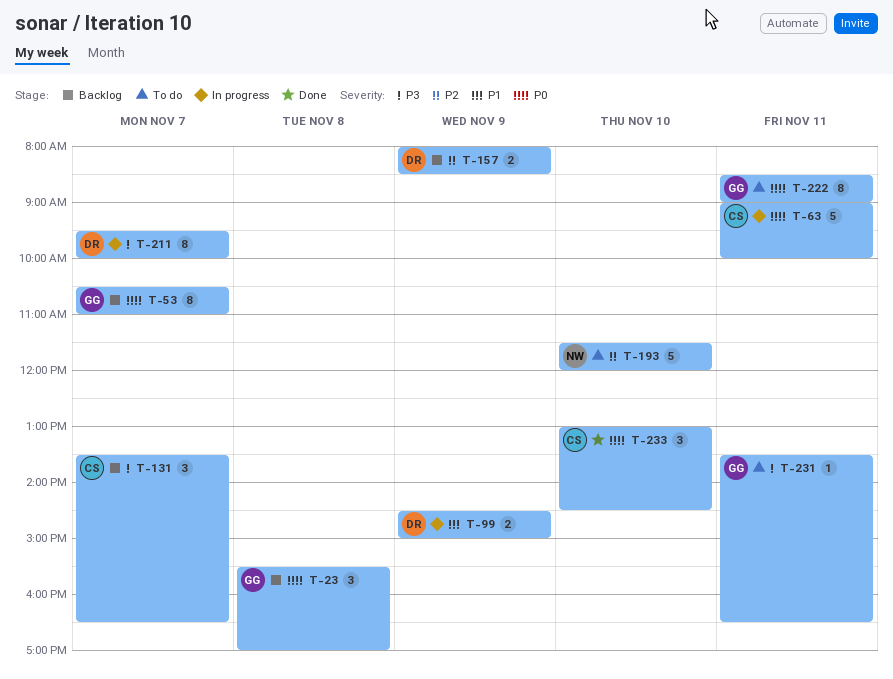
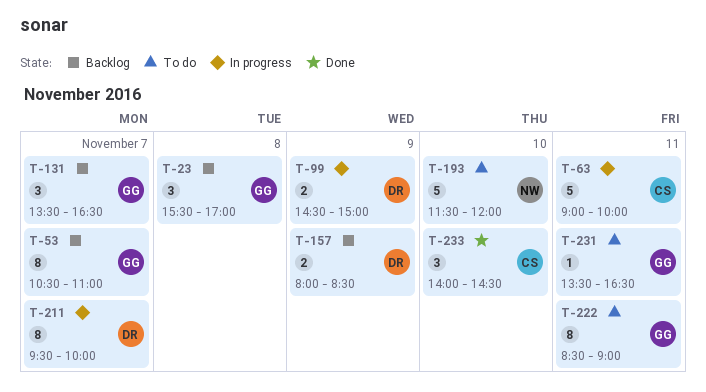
T-131, owner: CS -> GG
T-233, begins: 13:00 -> 14:00

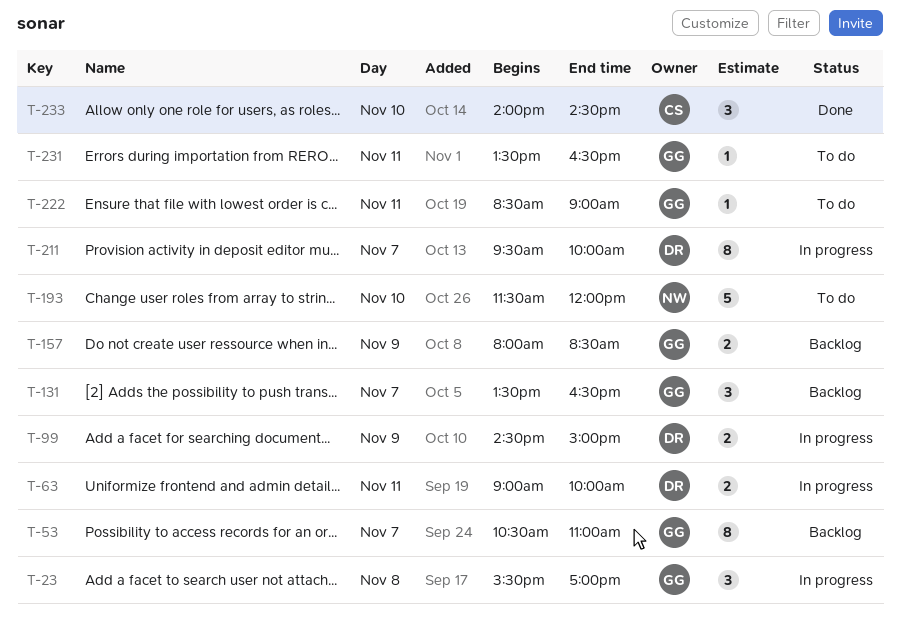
T-23, status: Backlog -> In progress
T-63, owner: CS -> DR
T-63, estimate: 5 -> 2
T-157, owner: DR -> GG
T-222, estimate: 8 -> 1

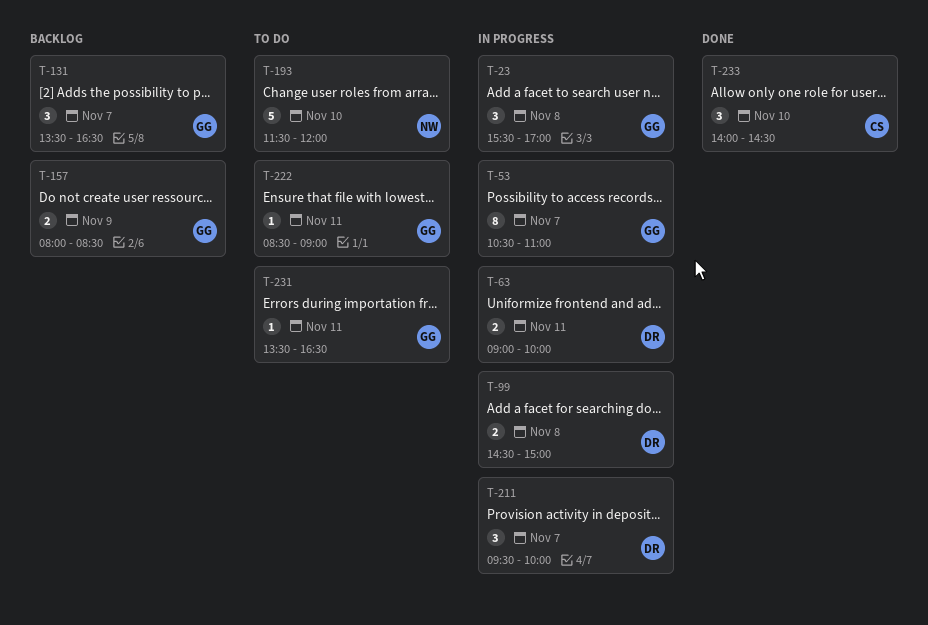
T-53, status: Backlog -> In progress
T-99, day: Nov 9 -> Nov 8
T-211, estimate: 8 -> 3

